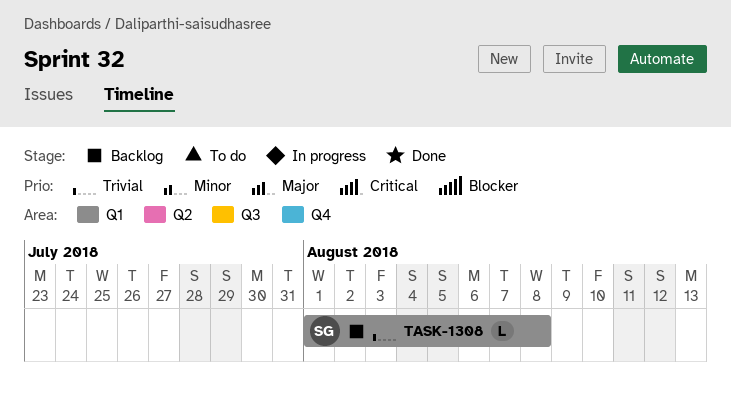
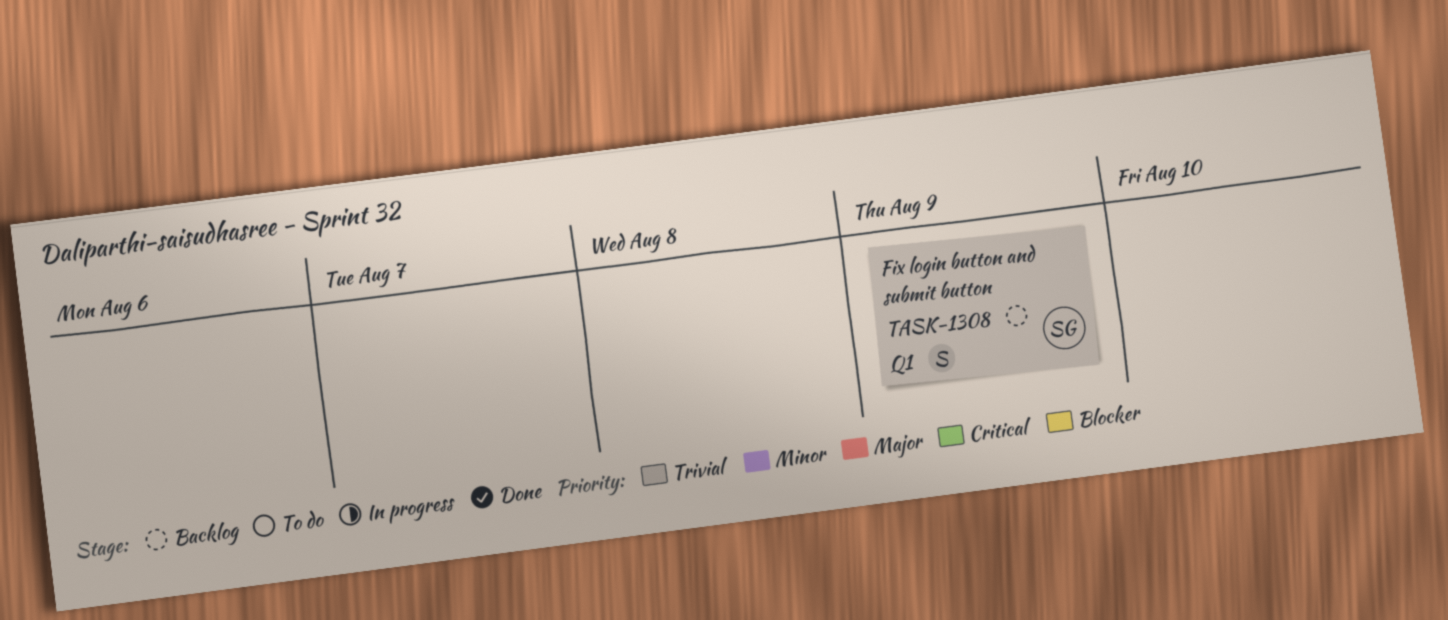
TASK-1308, estimate: L -> S
TASK-1308, due: Aug 8 -> Aug 9

